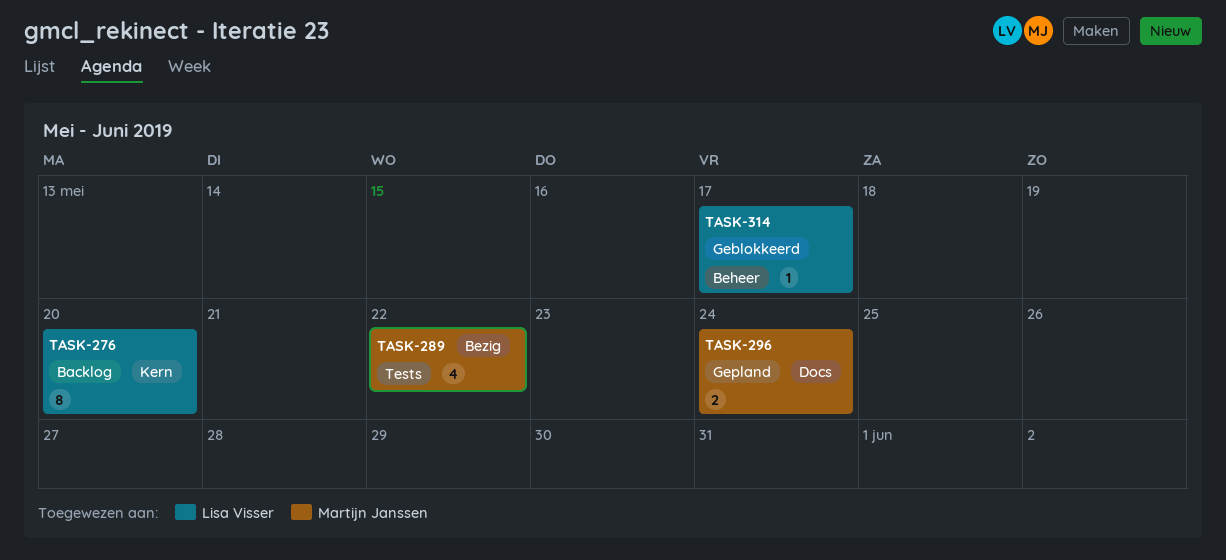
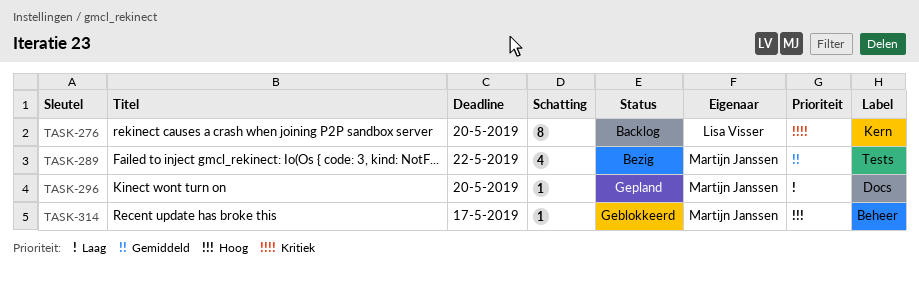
TASK-296, estimate: 2 -> 1
TASK-296, due: May 24 -> May 20
TASK-314, owner: Lisa Visser -> Martijn Janssen

